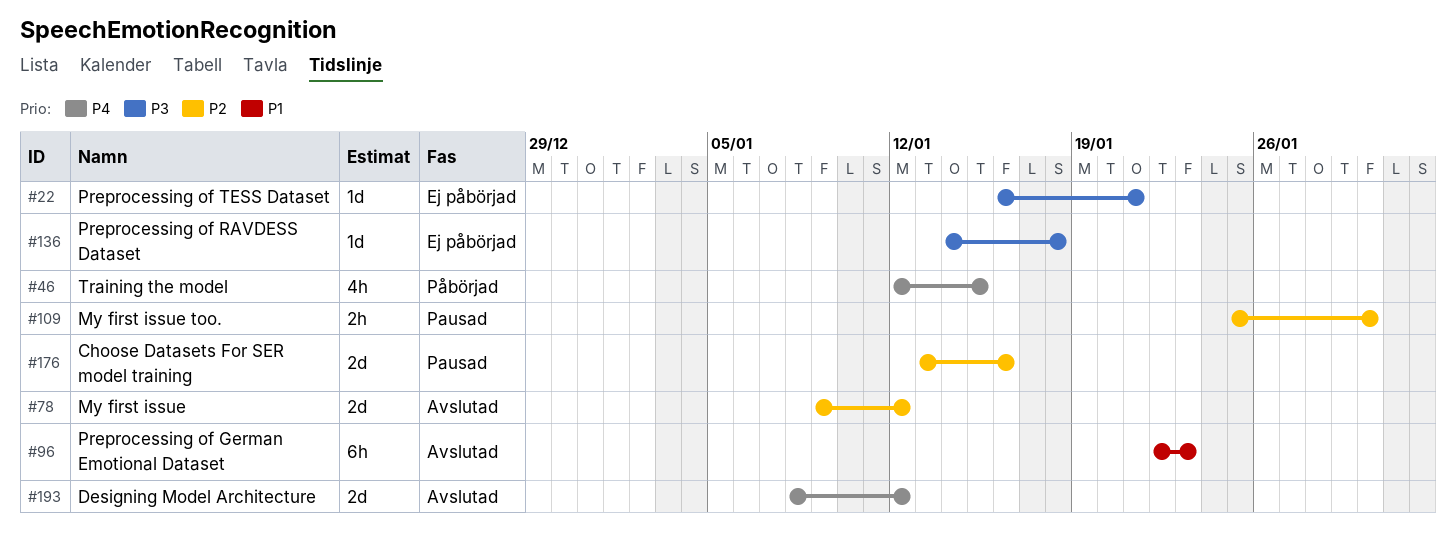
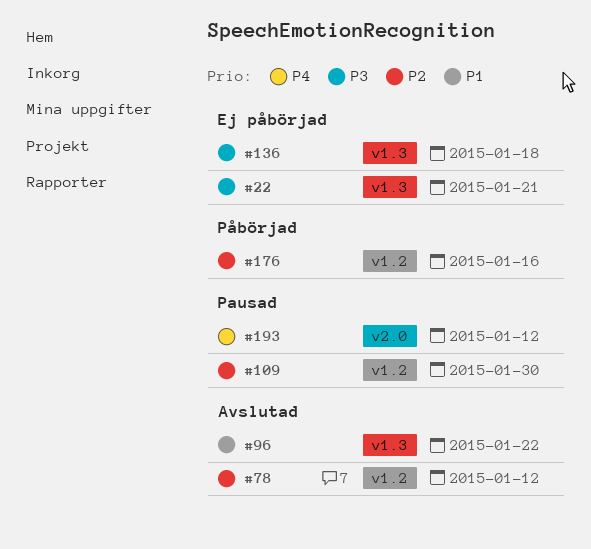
#46: present -> none
#96, due: Jan 23 -> Jan 22
#176, status: Pausad -> Påbörjad
#193, status: Avslutad -> Pausad

